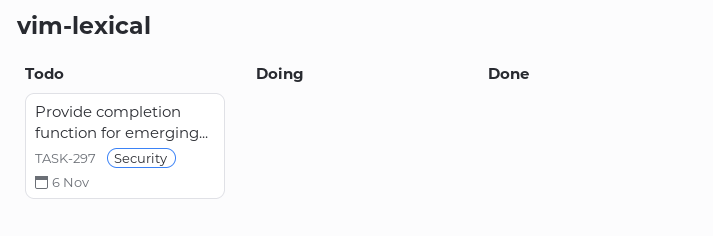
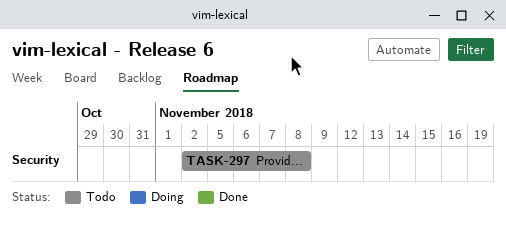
TASK-297, due: Nov 6 -> Nov 8

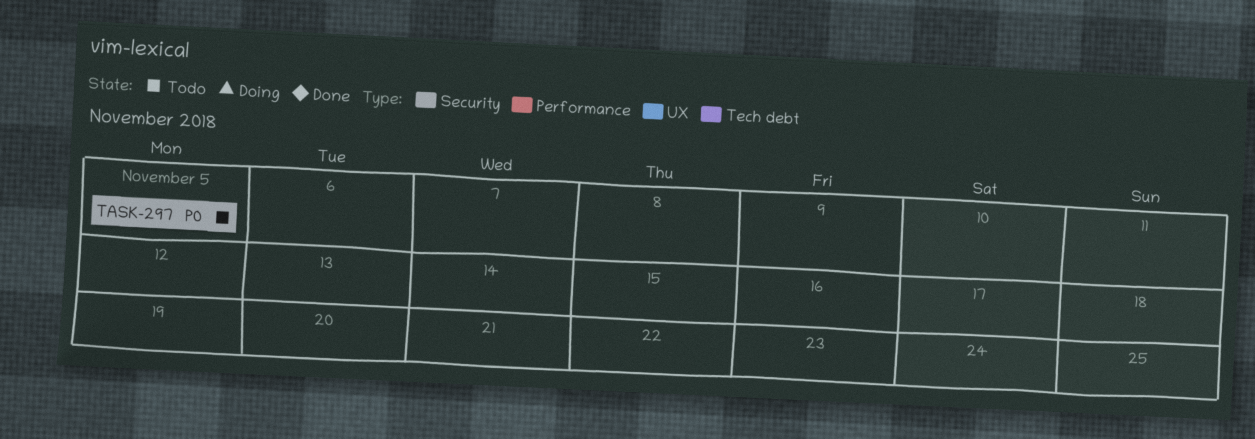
TASK-297, due: Nov 8 -> Nov 5

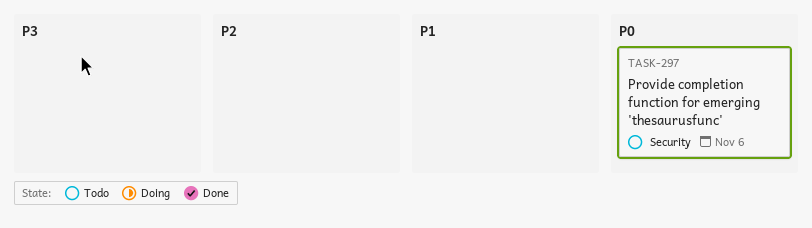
TASK-297, due: Nov 5 -> Nov 6

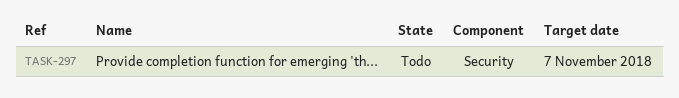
TASK-297, due: Nov 6 -> Nov 7

